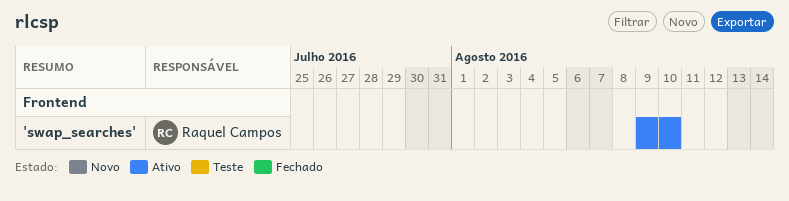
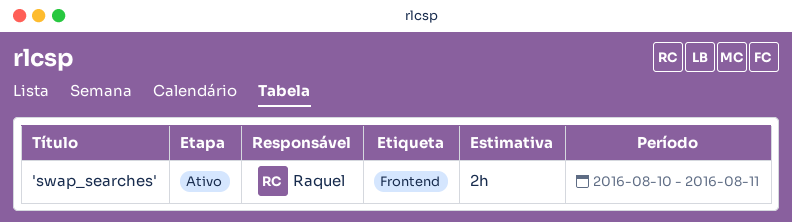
'swap_searches', start: Aug 9 -> Aug 10
'swap_searches', due: Aug 10 -> Aug 11

